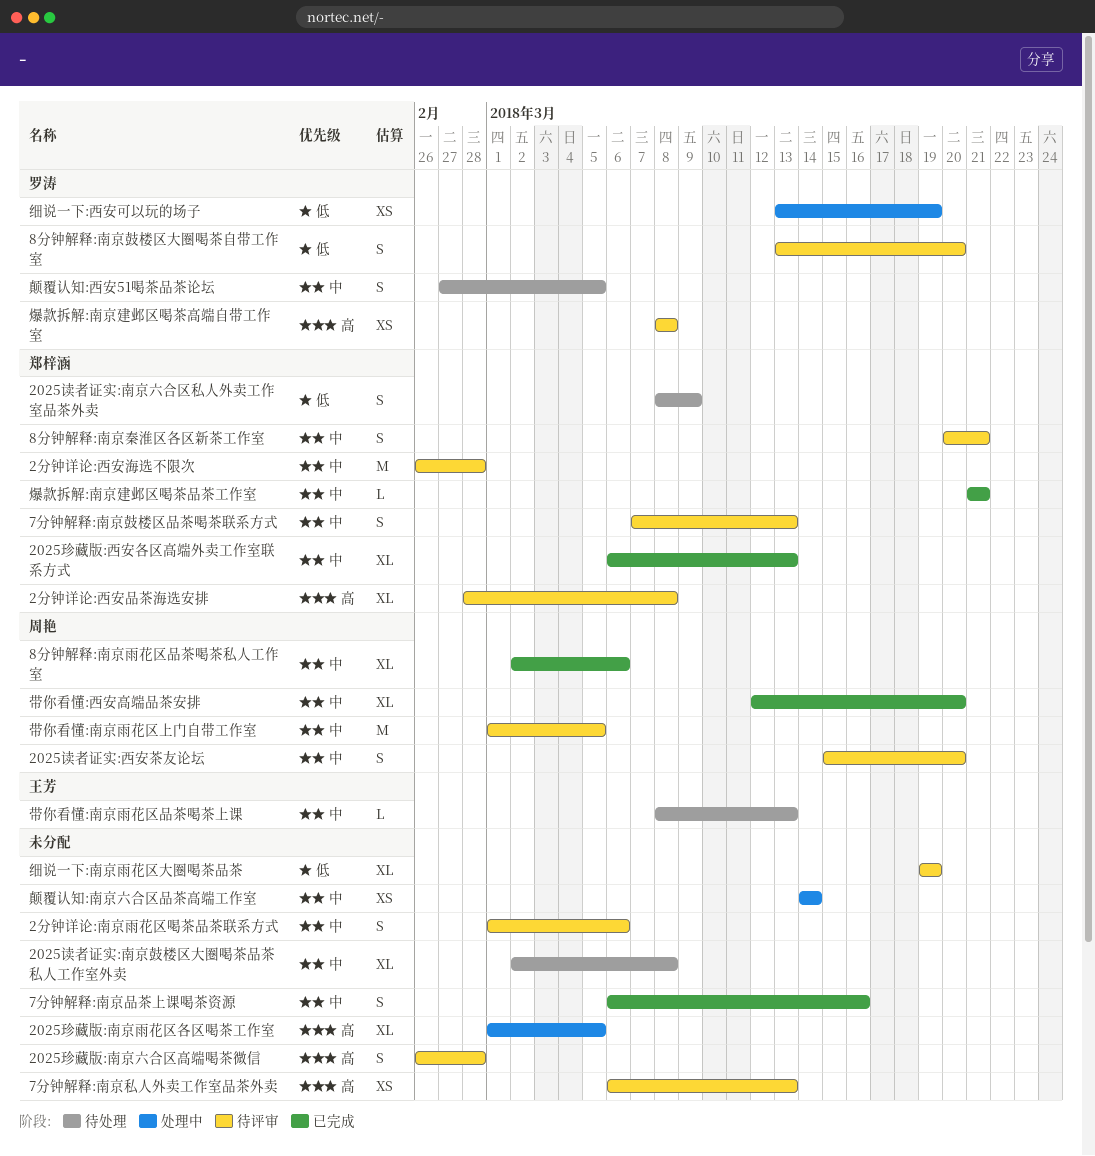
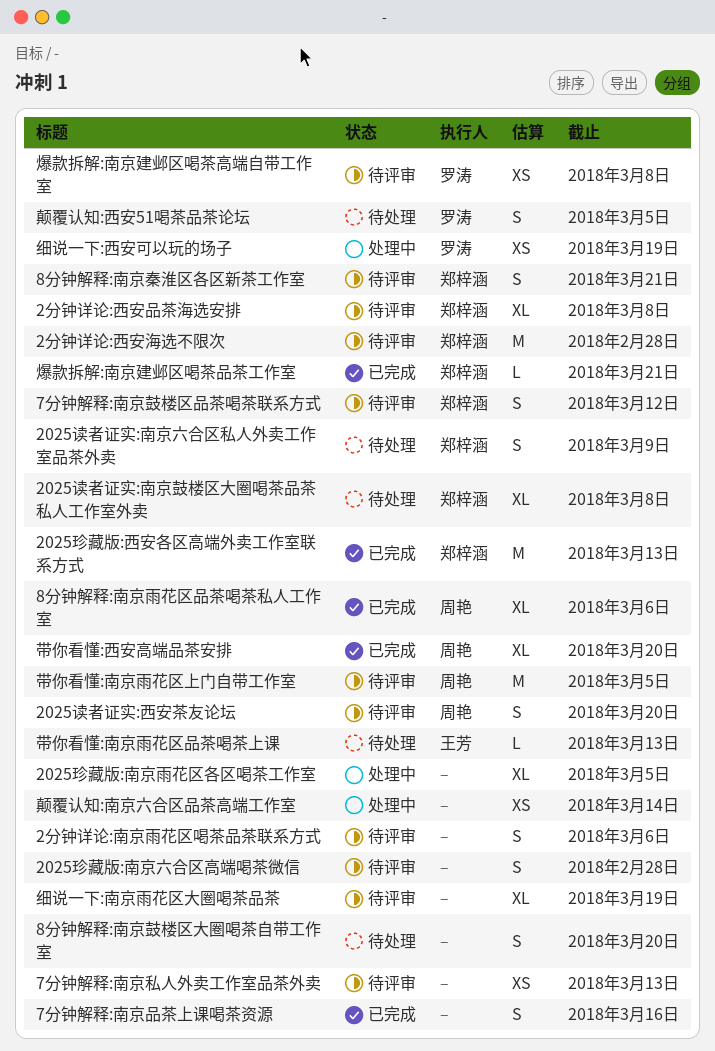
2025珍藏版:西安各区高端外卖工作室联系方式, estimate: XL -> M
2025读者证实:南京鼓楼区大圈喝茶品茶私人工作室外卖, owner: none -> 郑梓涵
7分钟解释:南京鼓楼区品茶喝茶联系方式, due: Mar 13 -> Mar 12
8分钟解释:南京鼓楼区大圈喝茶自带工作室, status: 待评审 -> 待处理
8分钟解释:南京鼓楼区大圈喝茶自带工作室, owner: 罗涛 -> none

